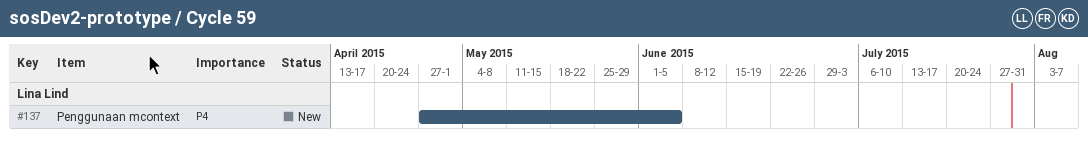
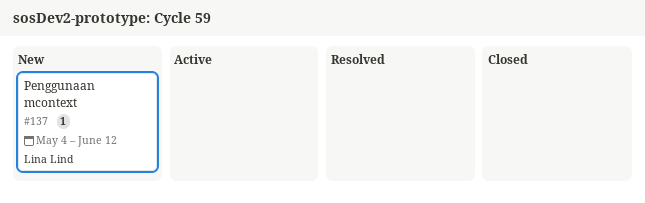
#137, start: Apr 27 -> May 4
#137, due: Jun 5 -> Jun 12

